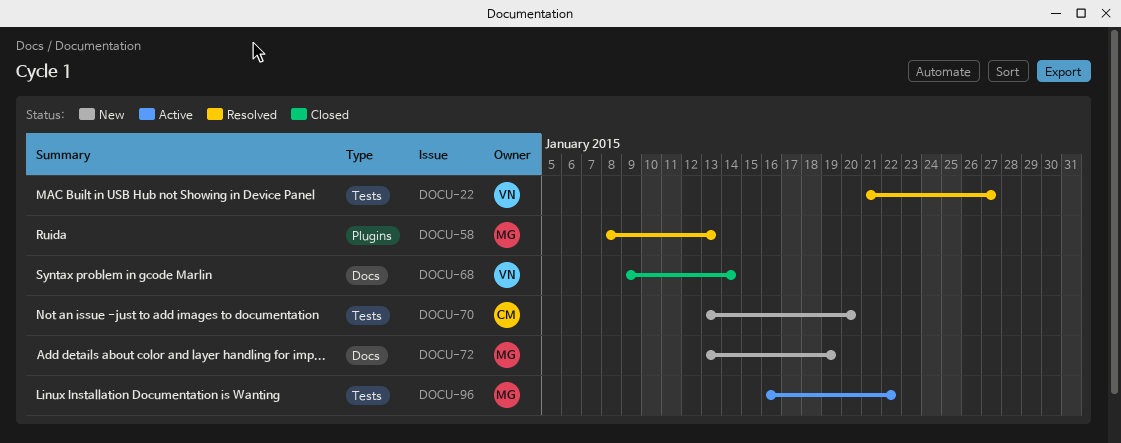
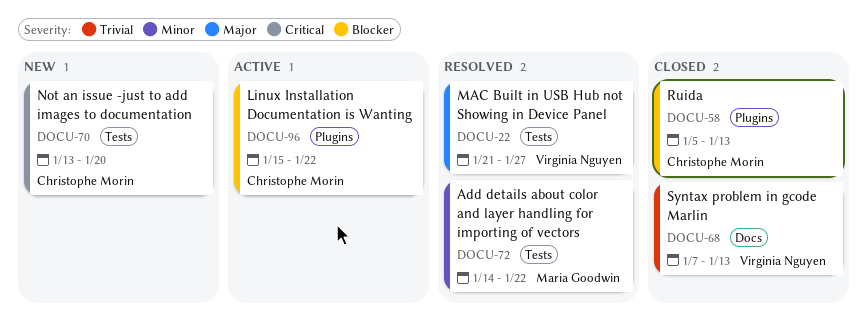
DOCU-58, status: Resolved -> Closed
DOCU-58, owner: Maria Goodwin -> Christophe Morin
DOCU-58, start: Jan 8 -> Jan 5
DOCU-68, start: Jan 9 -> Jan 7
DOCU-68, due: Jan 14 -> Jan 13
DOCU-72, status: New -> Resolved
DOCU-72, label: Docs -> Tests
DOCU-72, start: Jan 13 -> Jan 14
DOCU-72, due: Jan 19 -> Jan 22
DOCU-96, owner: Maria Goodwin -> Christophe Morin
DOCU-96, label: Tests -> Plugins
DOCU-96, start: Jan 16 -> Jan 15

